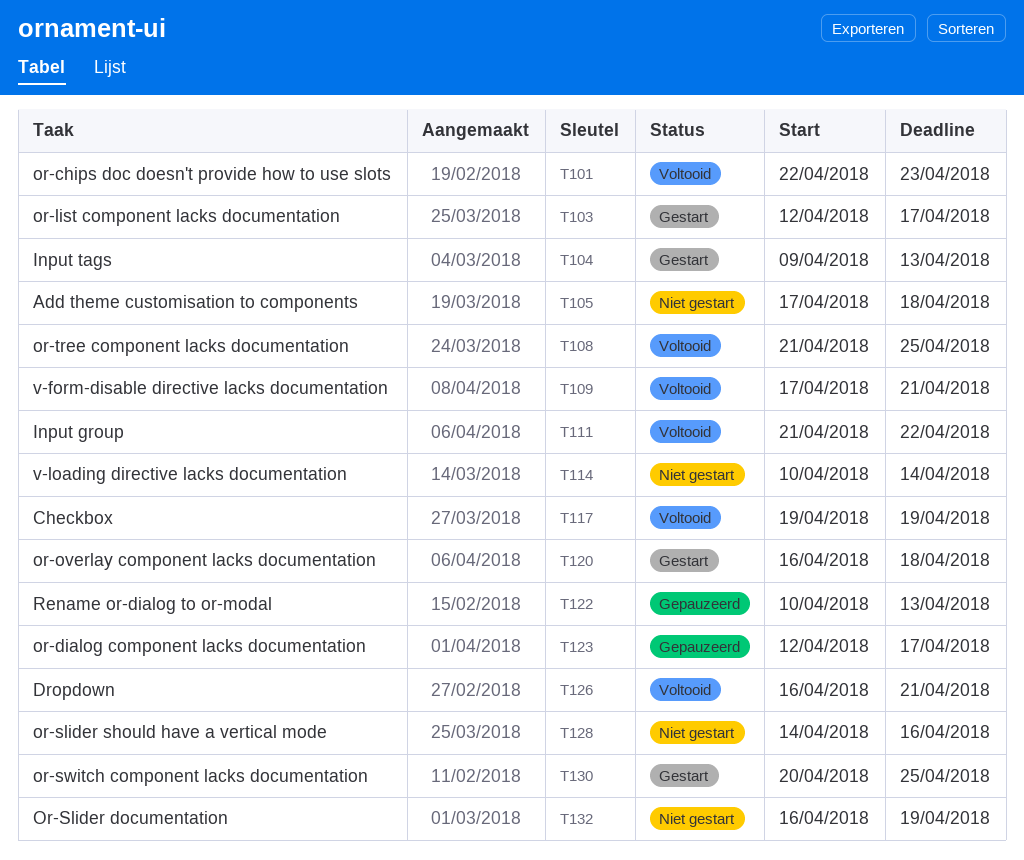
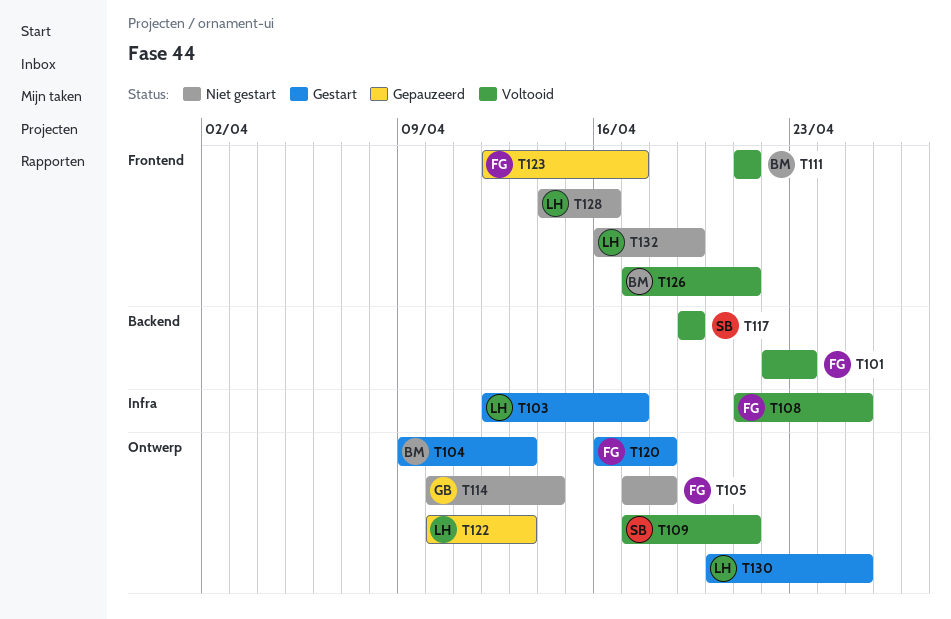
T111, due: Apr 22 -> Apr 21
T126, start: Apr 16 -> Apr 17

